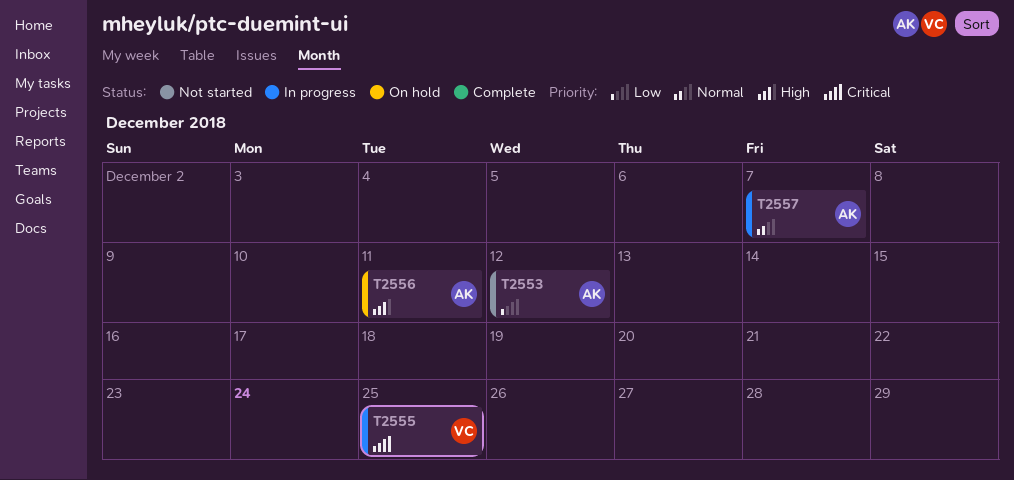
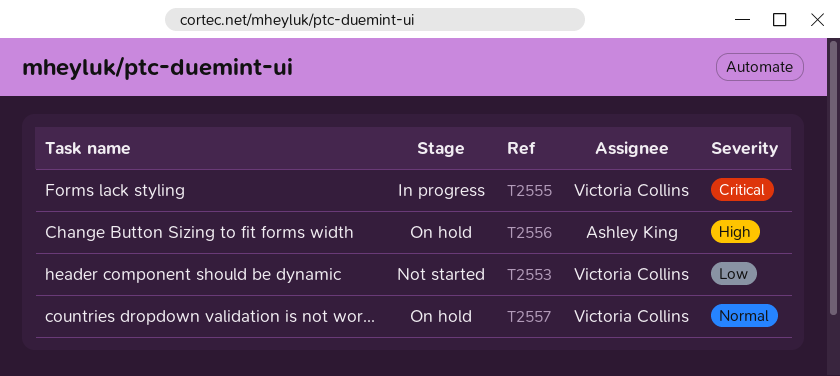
T2553, owner: Ashley King -> Victoria Collins
T2557, status: In progress -> On hold
T2557, owner: Ashley King -> Victoria Collins

